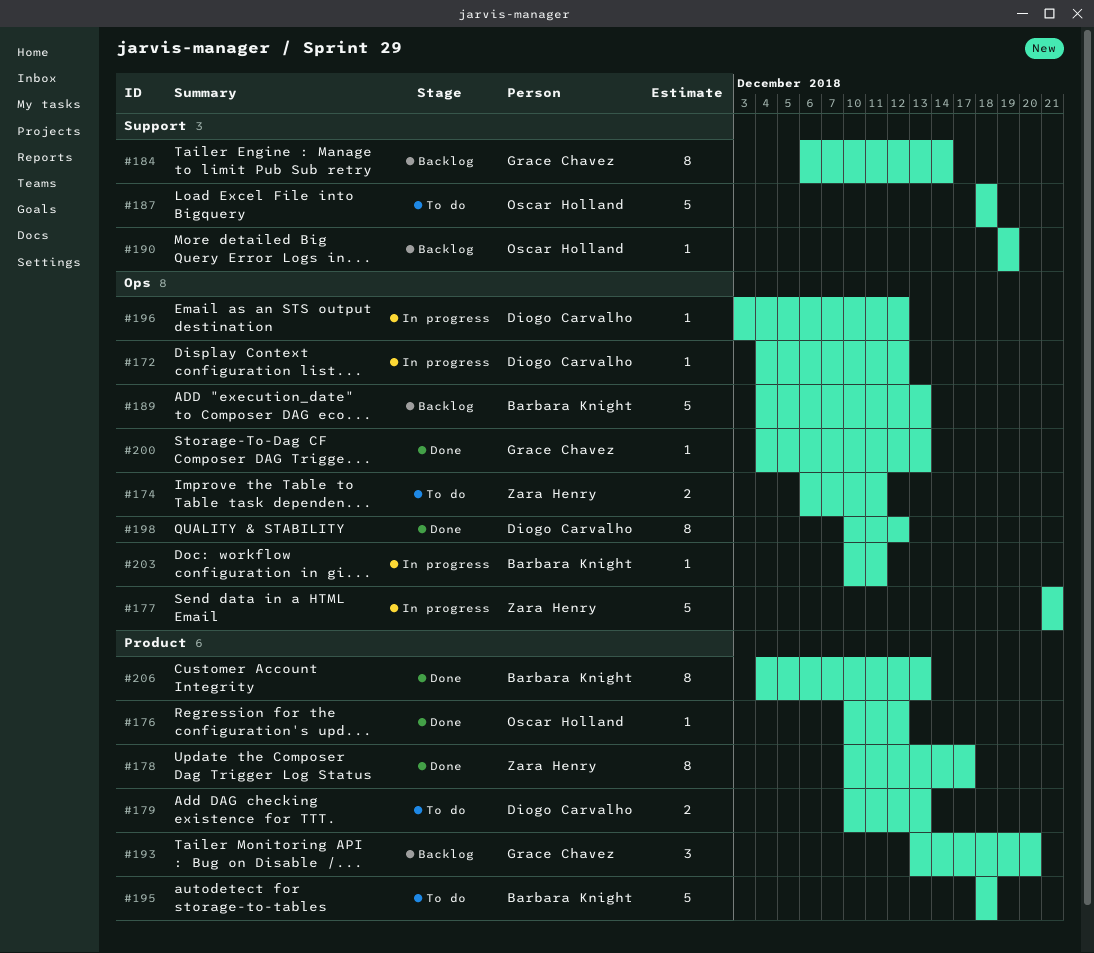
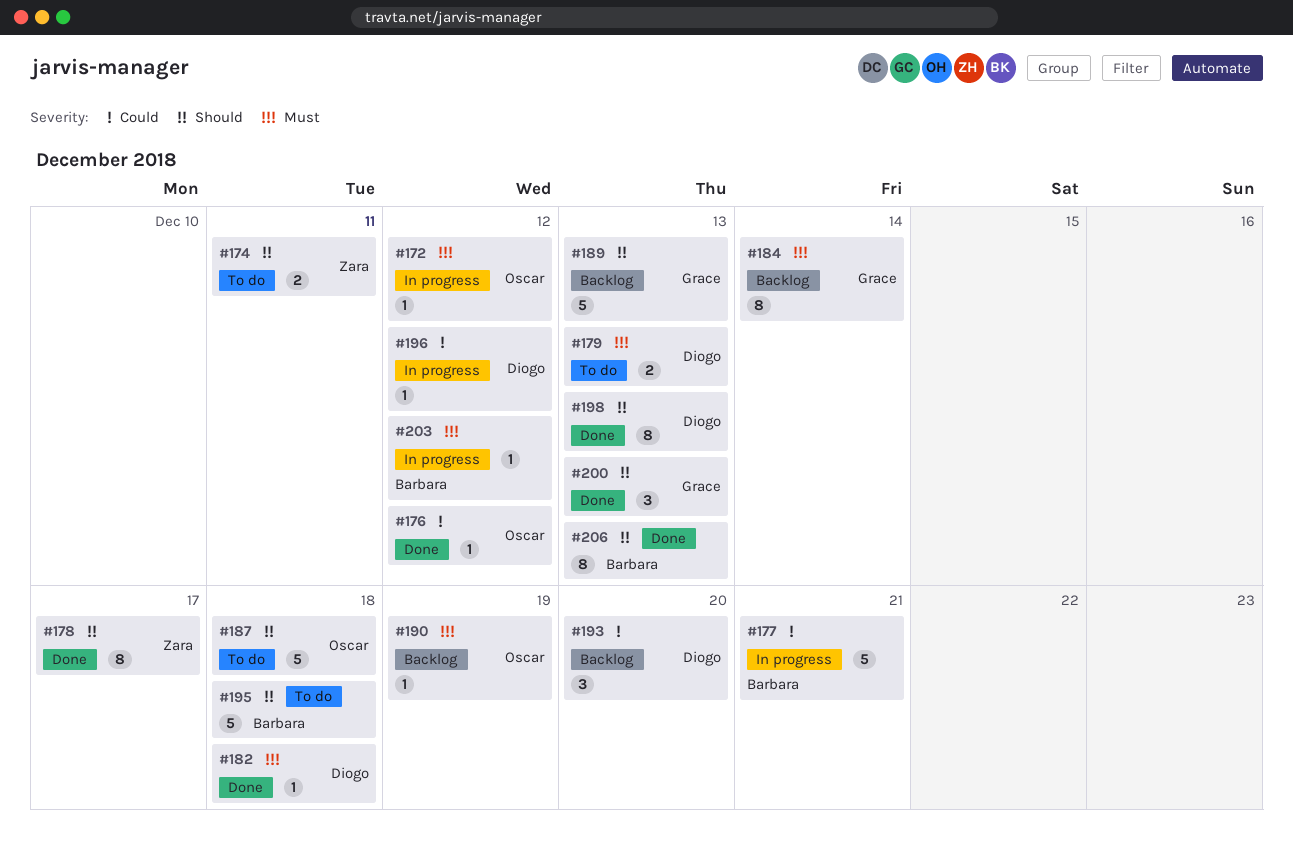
#172, owner: Diogo Carvalho -> Oscar Holland
#177, owner: Zara Henry -> Barbara Knight
#182: none -> present
#189, owner: Barbara Knight -> Grace Chavez
#193, owner: Grace Chavez -> Diogo Carvalho
#198, due: Dec 12 -> Dec 13
#200, estimate: 1 -> 3
#203, due: Dec 11 -> Dec 12

